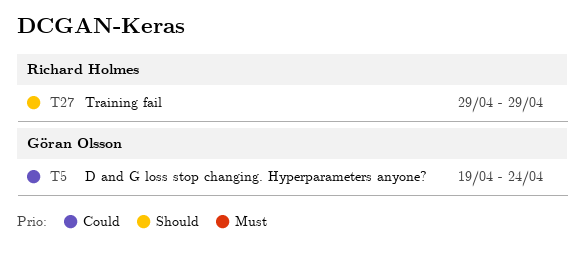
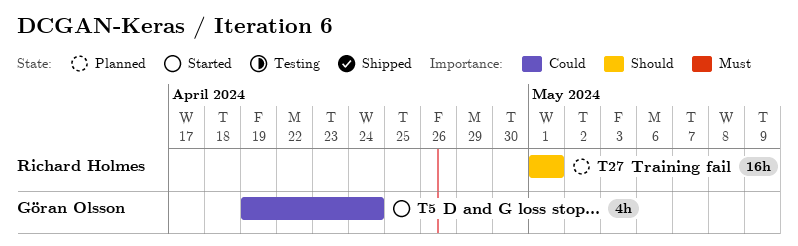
T27, start: Apr 29 -> May 1
T27, due: Apr 29 -> May 1

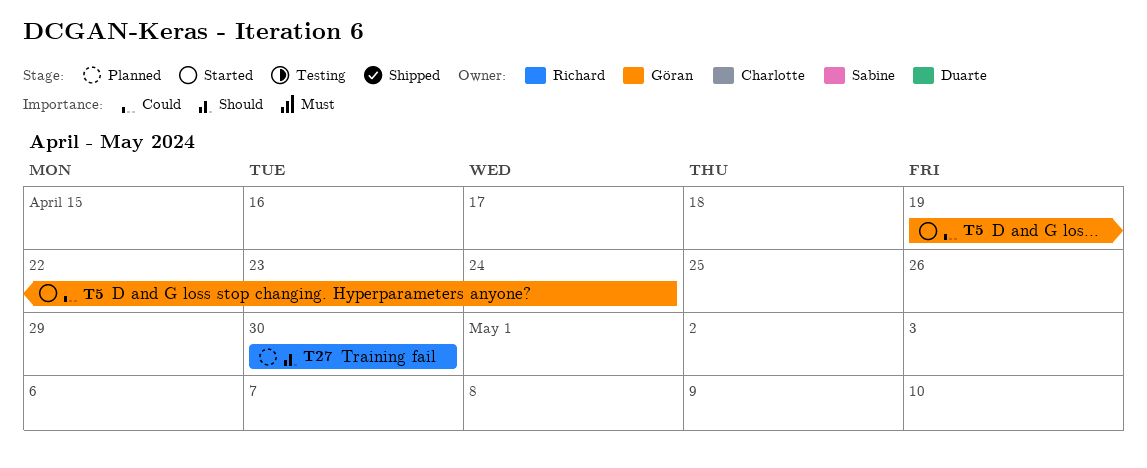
T27, start: May 1 -> Apr 30
T27, due: May 1 -> Apr 30

